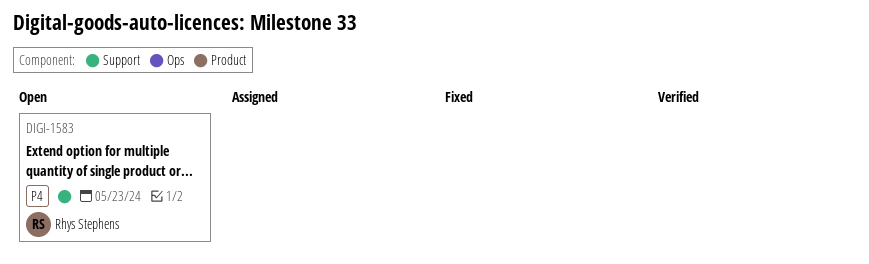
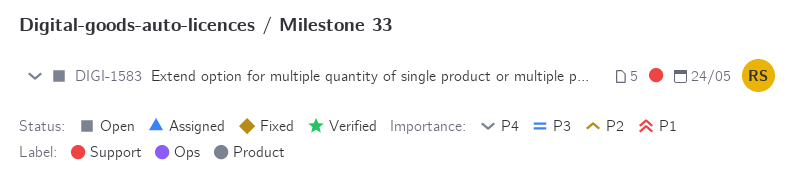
DIGI-1583, due: May 23 -> May 24

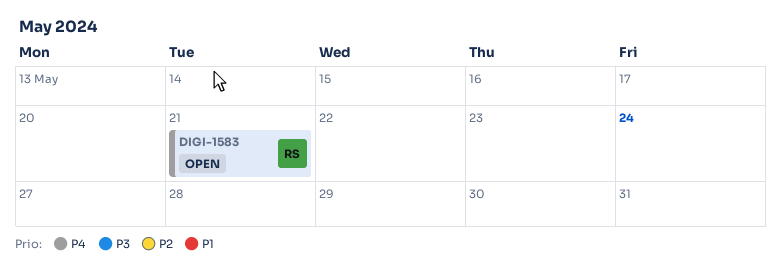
DIGI-1583, due: May 24 -> May 21

